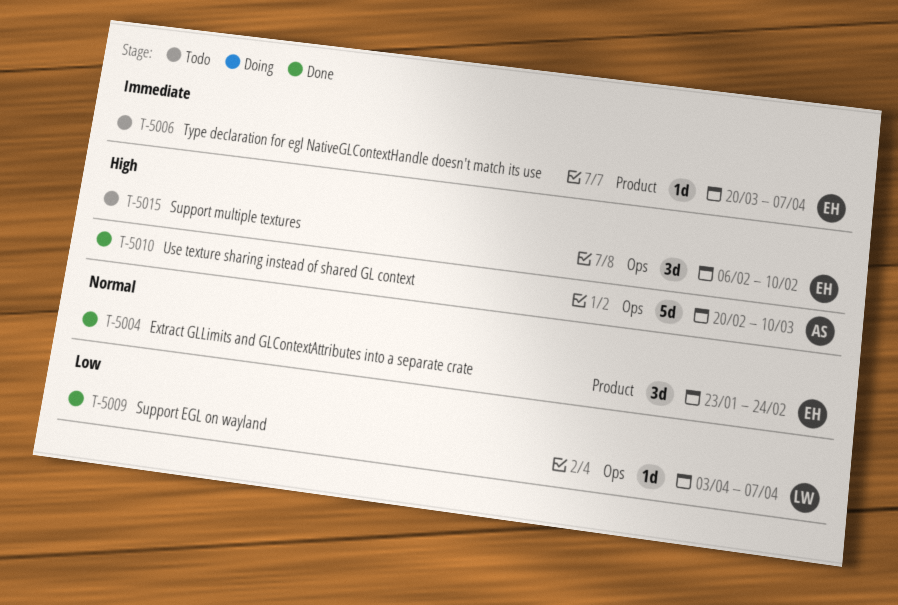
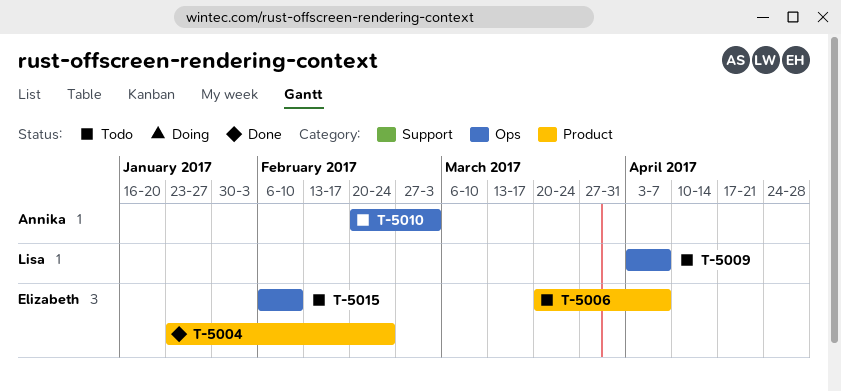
T-5009, status: Done -> Todo
T-5010, status: Done -> Todo
T-5010, due: Mar 10 -> Mar 3

